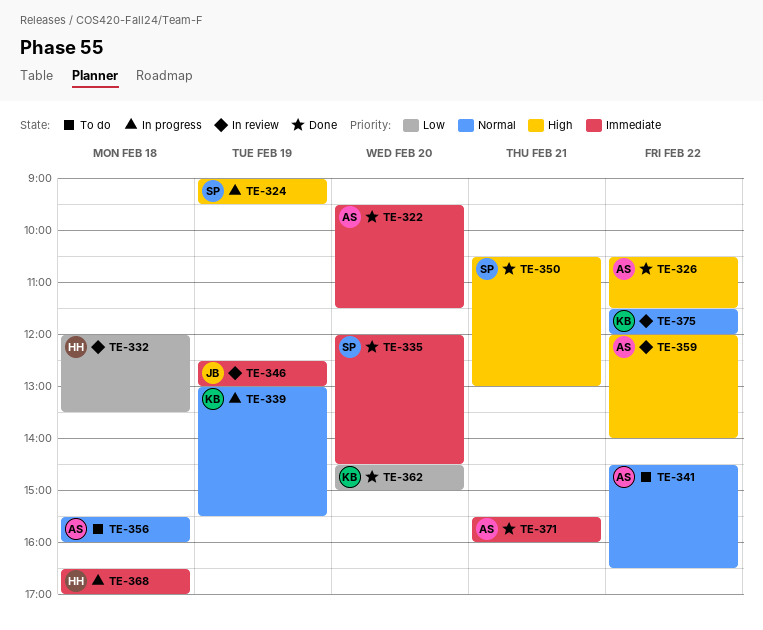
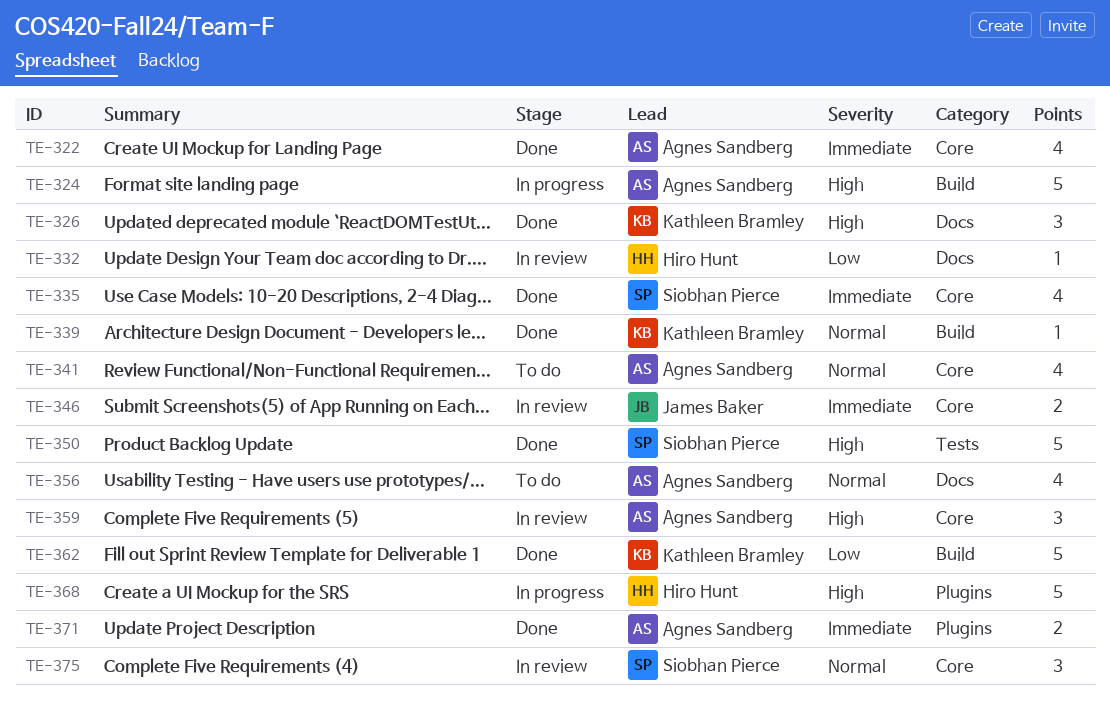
TE-324, owner: Siobhan Pierce -> Agnes Sandberg
TE-326, owner: Agnes Sandberg -> Kathleen Bramley
TE-339, status: In progress -> Done
TE-368, priority: Immediate -> High
TE-375, owner: Kathleen Bramley -> Siobhan Pierce

